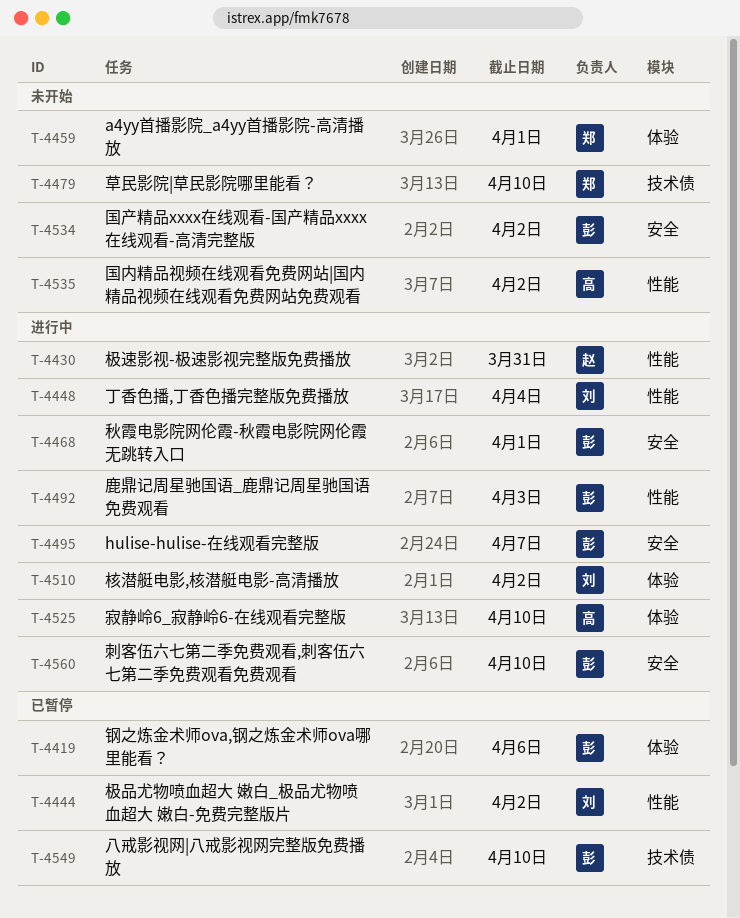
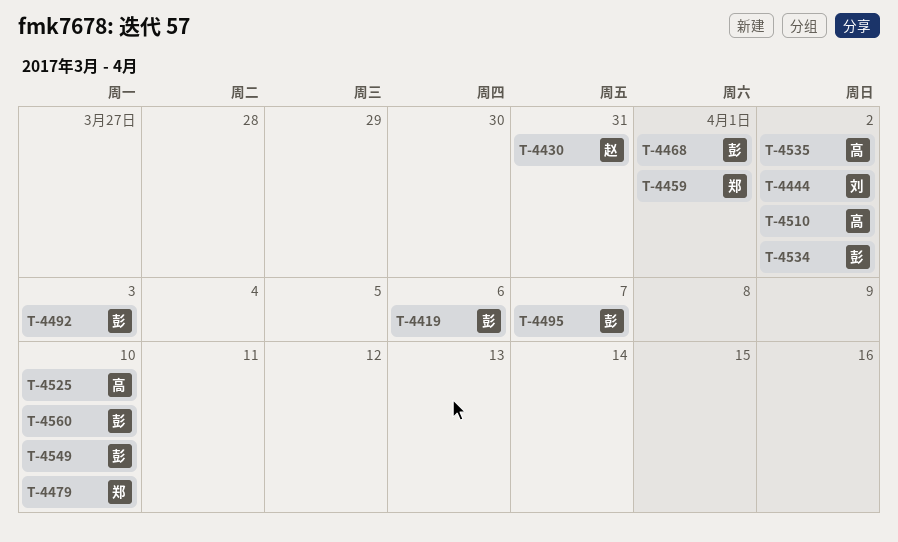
T-4448: present -> none
T-4510, owner: 刘 -> 高

